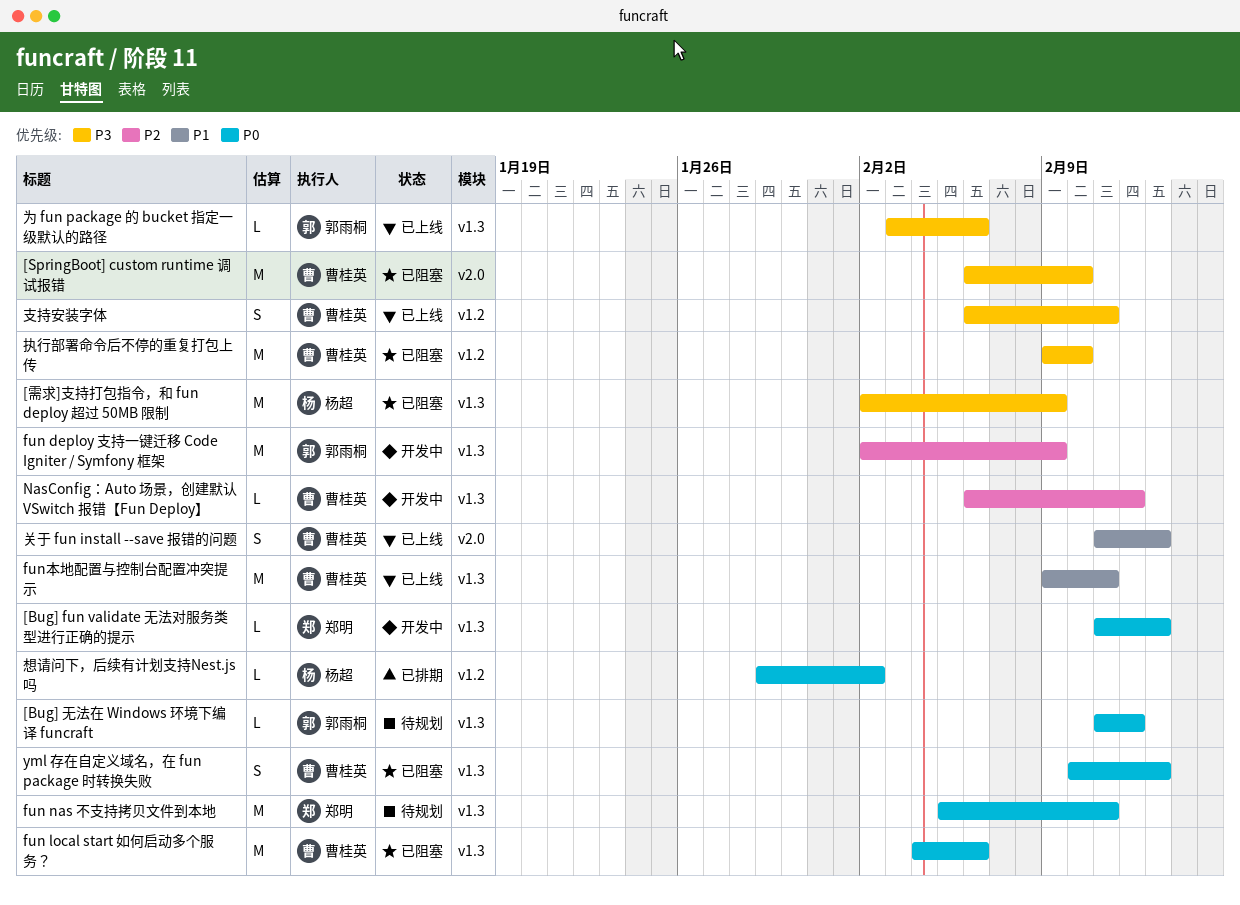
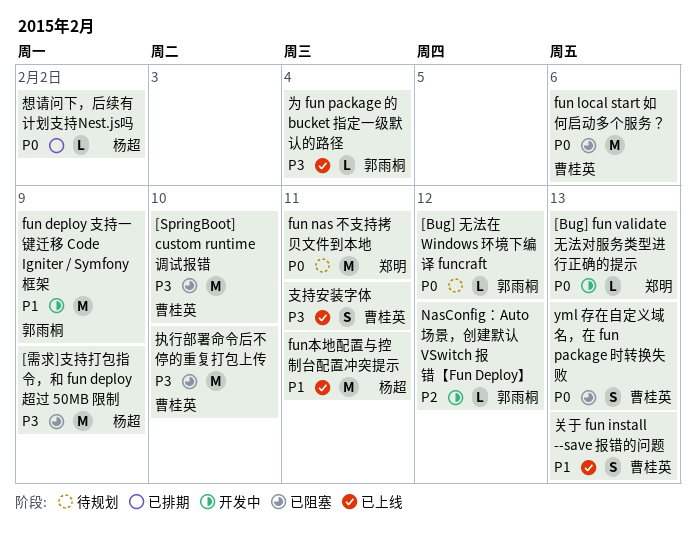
fun deploy 支持一键迁移 Code Igniter / Symfony 框架, priority: P2 -> P1
fun本地配置与控制台配置冲突提示, owner: 曹桂英 -> 杨超
NasConfig：Auto 场景，创建默认 VSwitch 报错【Fun Deploy】, owner: 曹桂英 -> 郭雨桐
为 fun package 的 bucket 指定一级默认的路径, due: Feb 6 -> Feb 4

